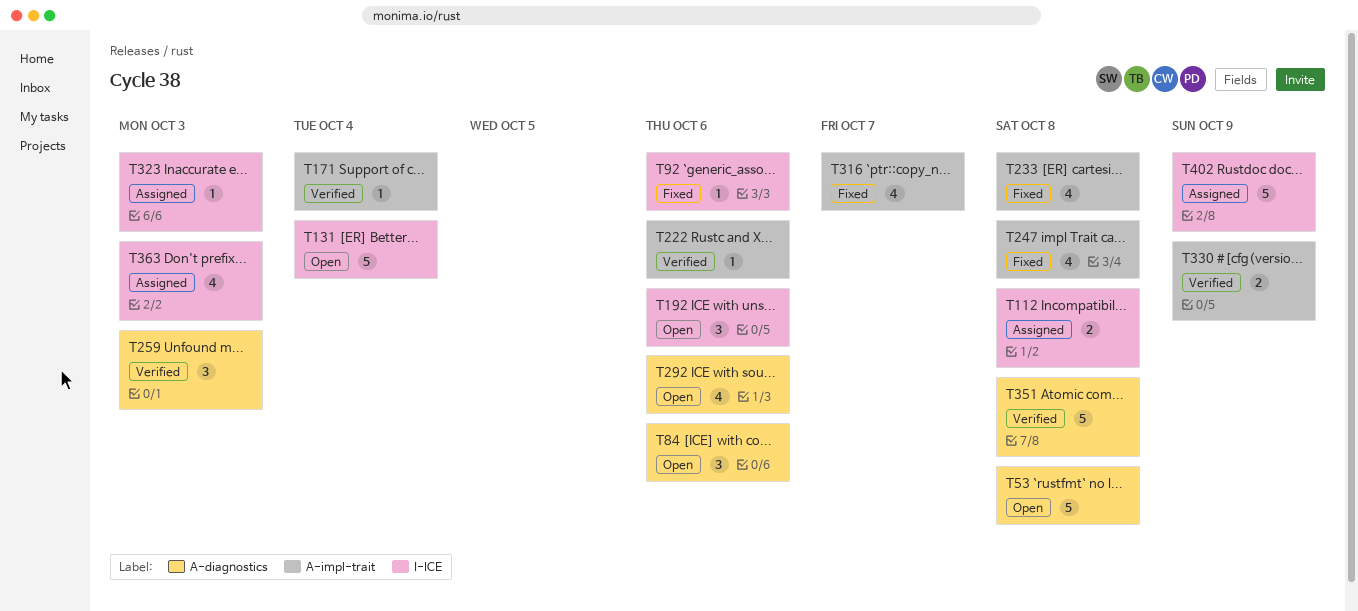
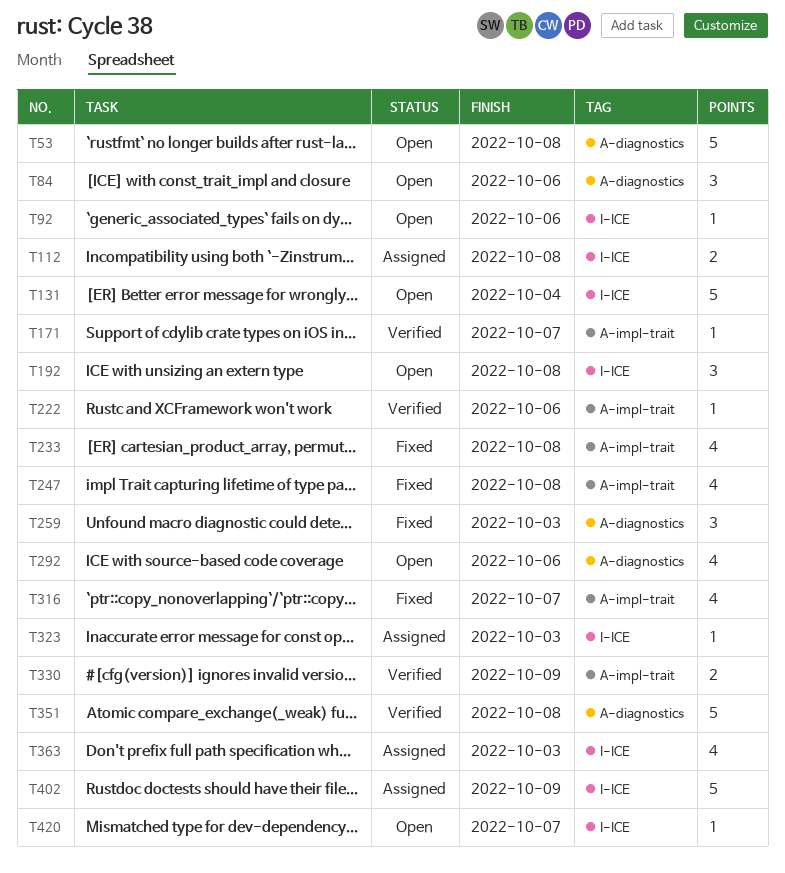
T92, status: Fixed -> Open
T171, due: Oct 4 -> Oct 7
T192, due: Oct 6 -> Oct 8
T259, status: Verified -> Fixed
T420: none -> present

